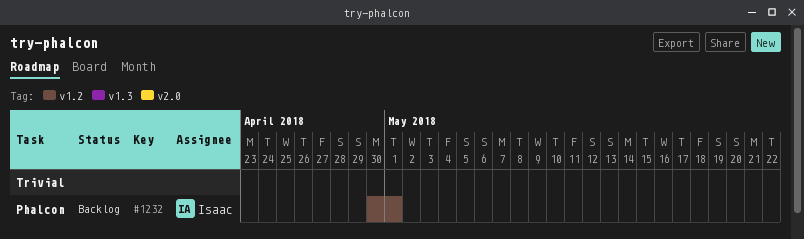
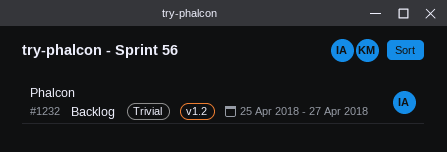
#1232, start: Apr 30 -> Apr 25
#1232, due: May 1 -> Apr 27

